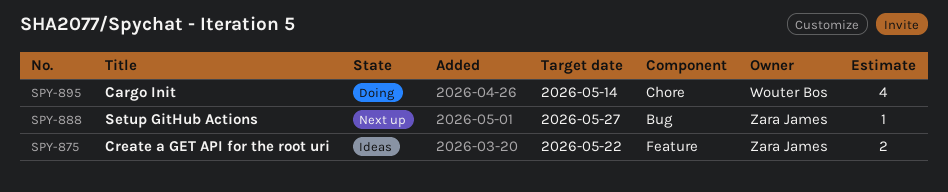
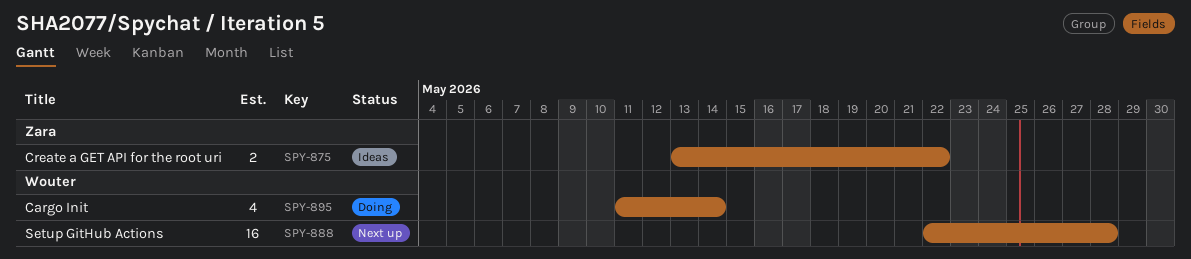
SPY-888, owner: Zara James -> Wouter Bos
SPY-888, estimate: 1 -> 16
SPY-888, due: May 27 -> May 28

